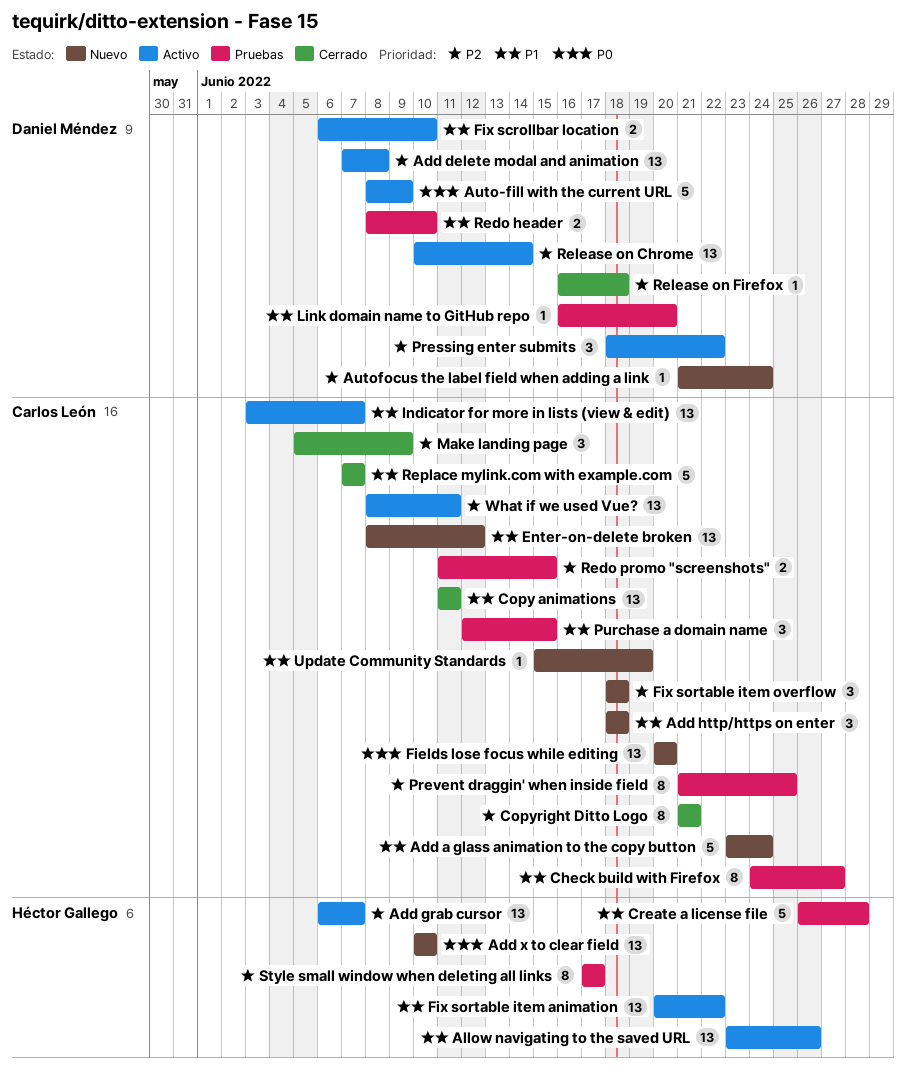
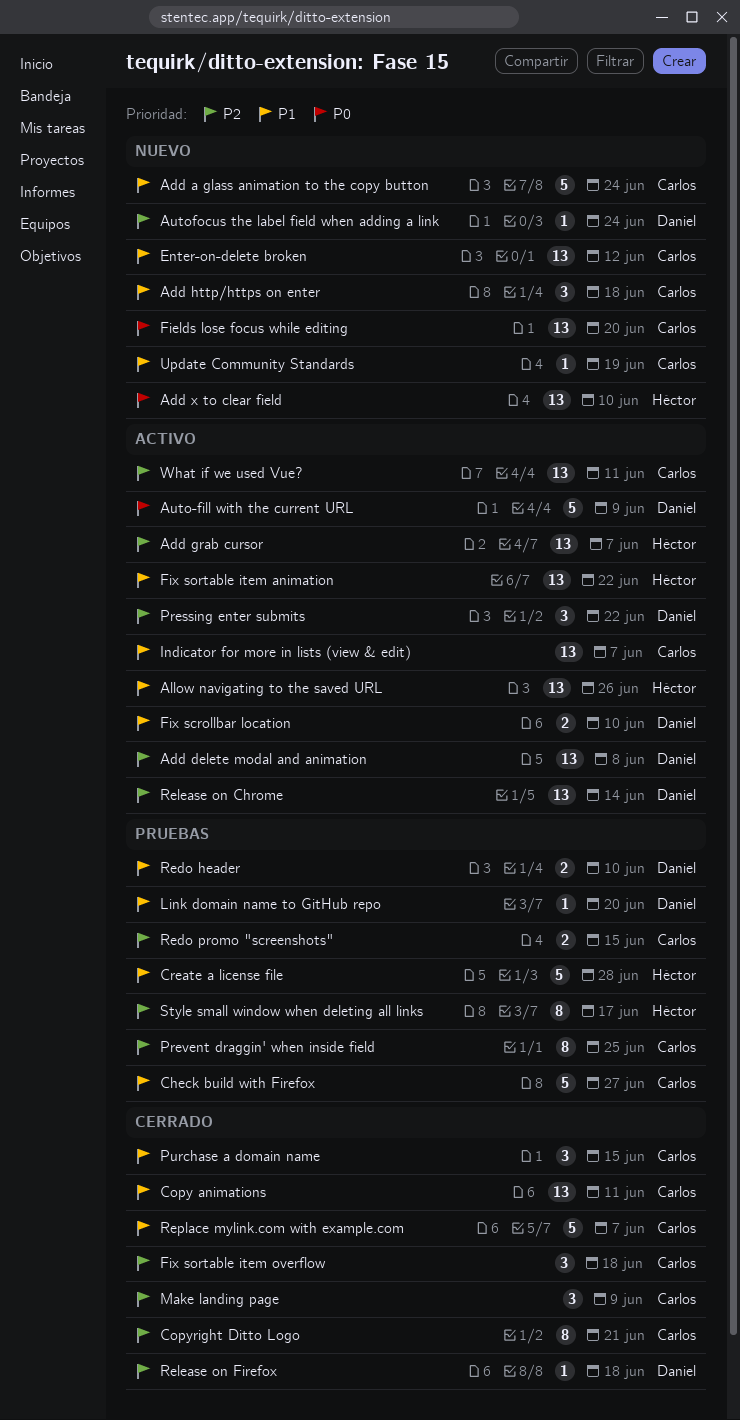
Check build with Firefox, estimate: 8 -> 5
Fix sortable item overflow, status: Nuevo -> Cerrado
Purchase a domain name, status: Pruebas -> Cerrado

